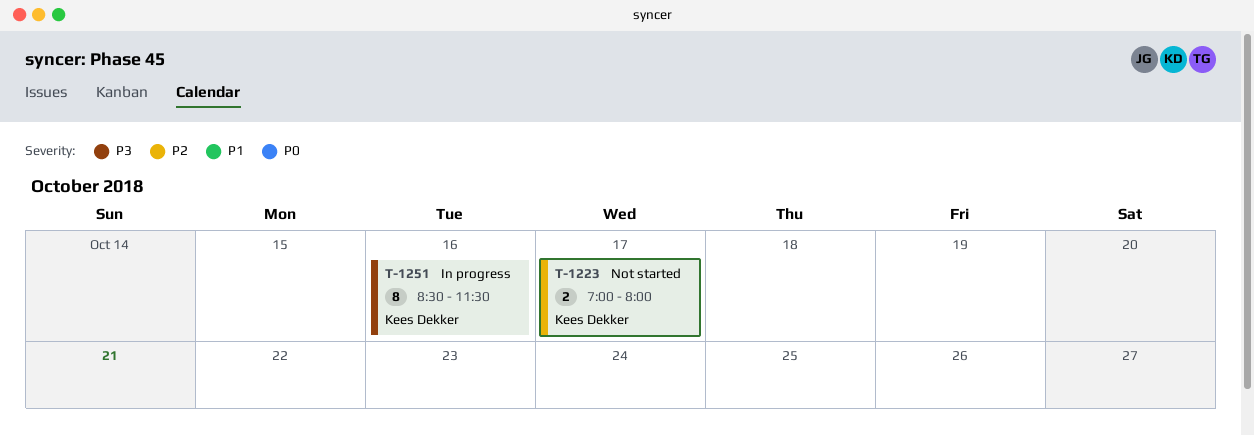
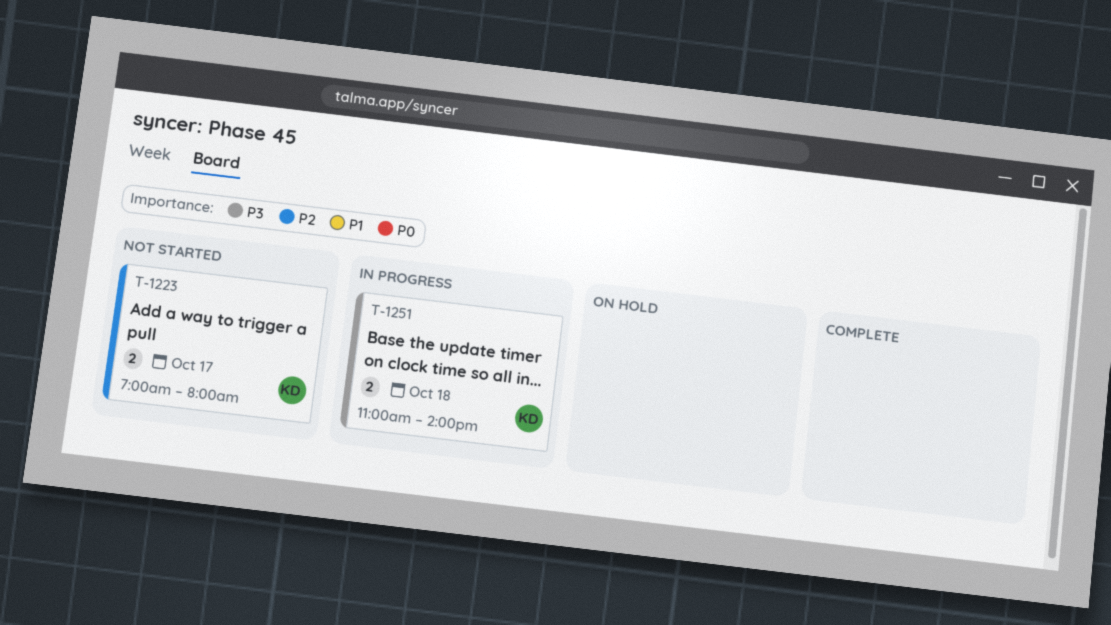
T-1251, estimate: 8 -> 2
T-1251, day: Oct 16 -> Oct 18
T-1251, begins: 08:30 -> 11:00
T-1251, ends: 11:30 -> 14:00

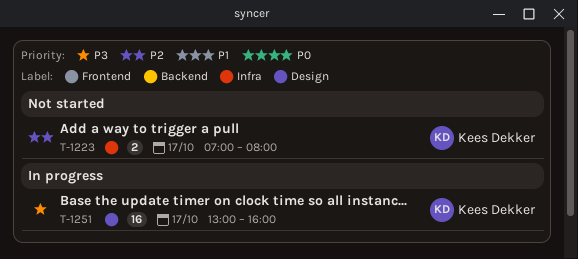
T-1251, estimate: 2 -> 16
T-1251, day: Oct 18 -> Oct 17
T-1251, begins: 11:00 -> 13:00
T-1251, ends: 14:00 -> 16:00

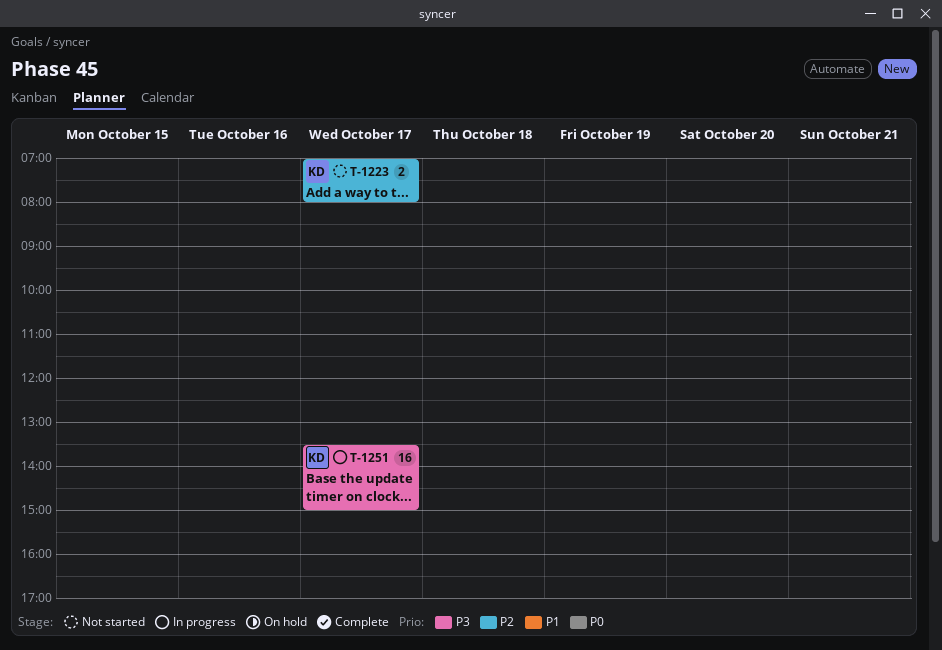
T-1251, begins: 13:00 -> 13:30
T-1251, ends: 16:00 -> 15:00

